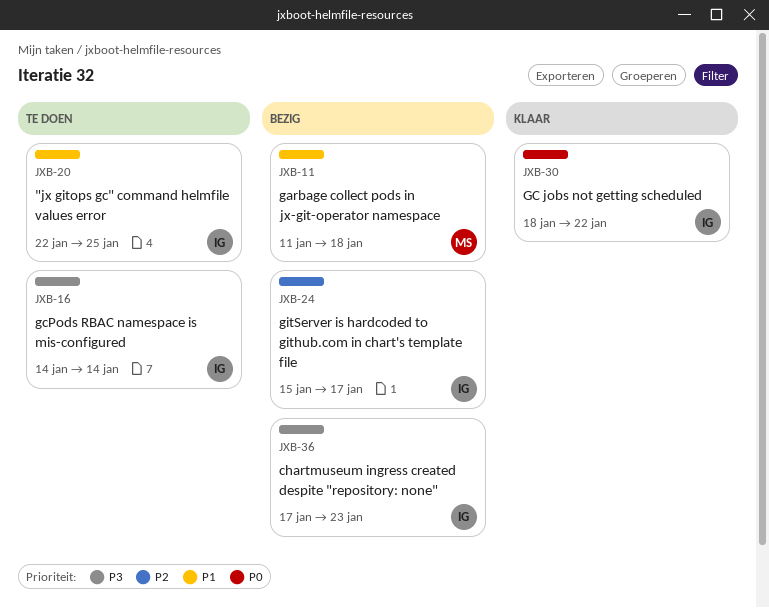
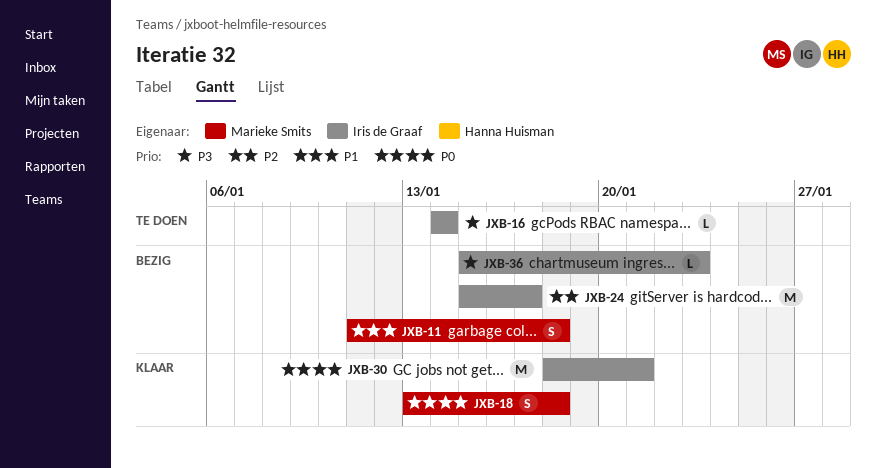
JXB-18: none -> present
JXB-20: present -> none
JXB-30, due: Jan 22 -> Jan 21
JXB-36, start: Jan 17 -> Jan 15

